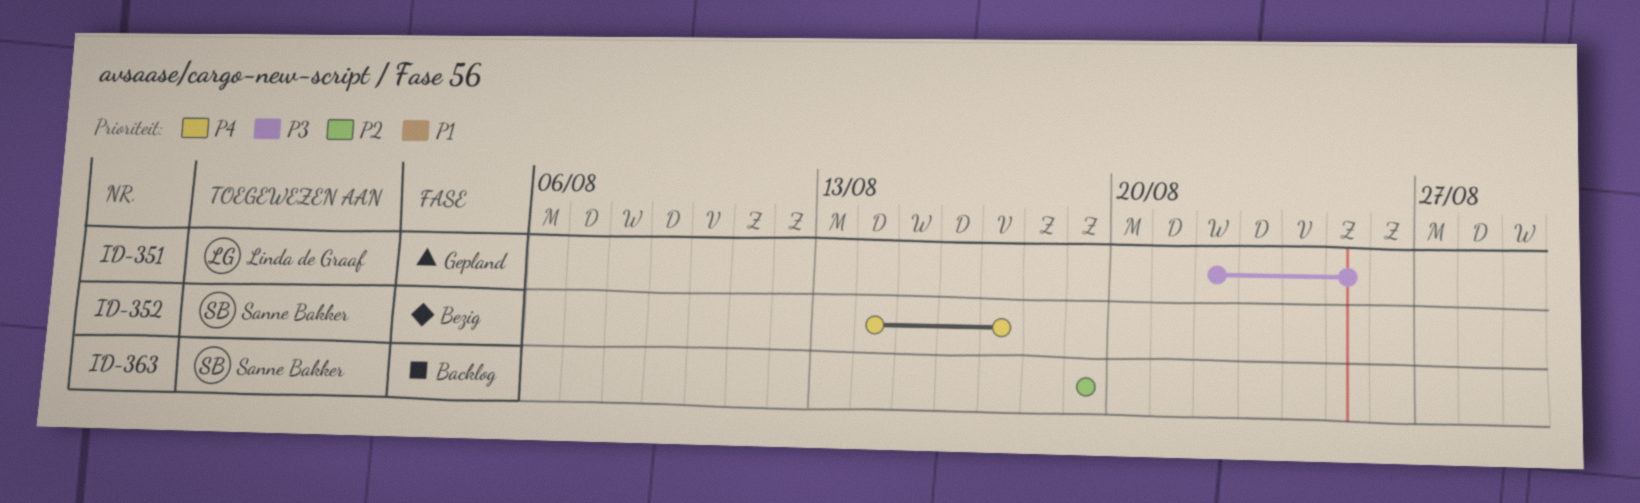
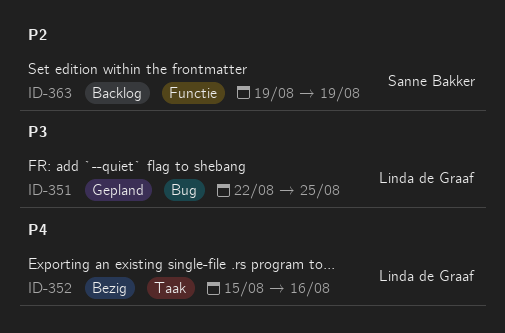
ID-352, owner: Sanne Bakker -> Linda de Graaf
ID-352, start: Aug 14 -> Aug 15
ID-352, due: Aug 17 -> Aug 16

